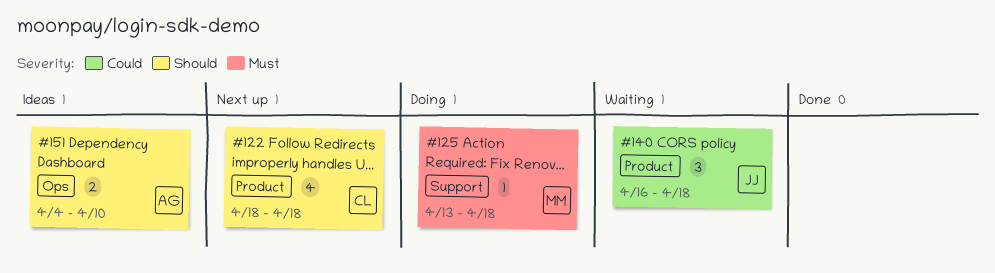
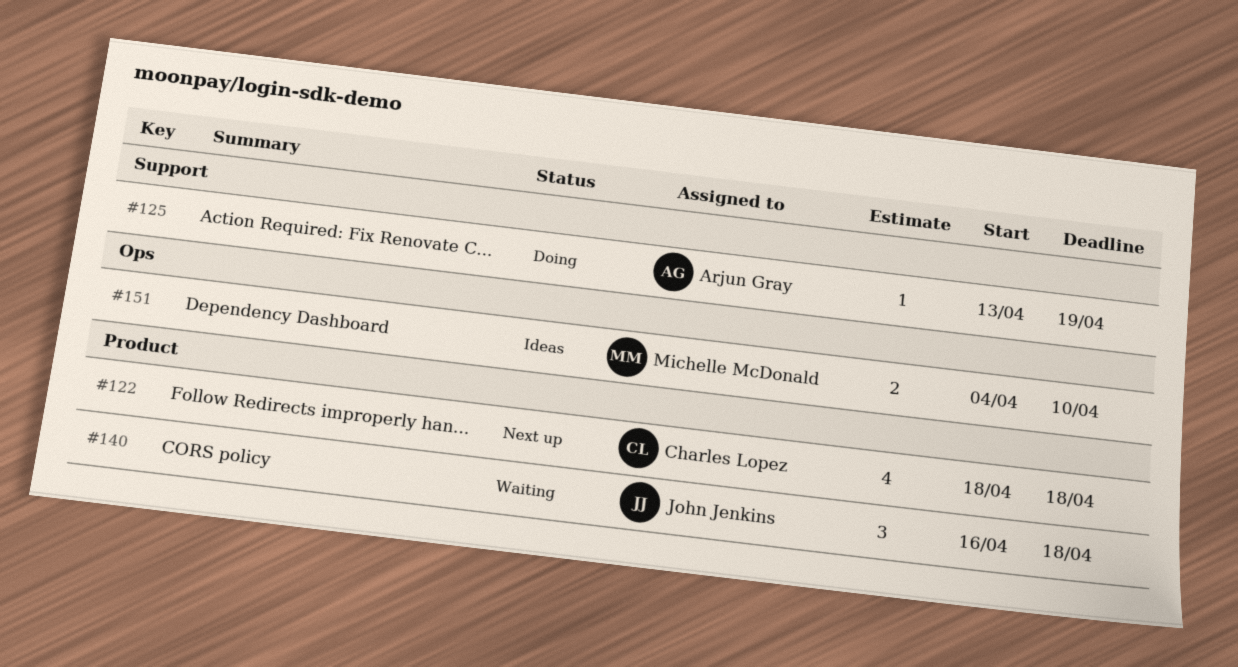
#125, owner: Michelle McDonald -> Arjun Gray
#125, due: Apr 18 -> Apr 19
#151, owner: Arjun Gray -> Michelle McDonald

